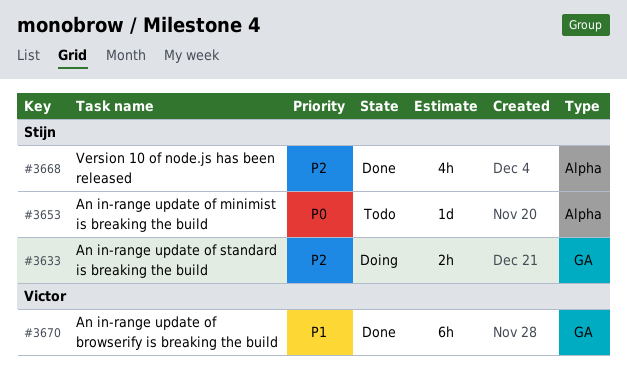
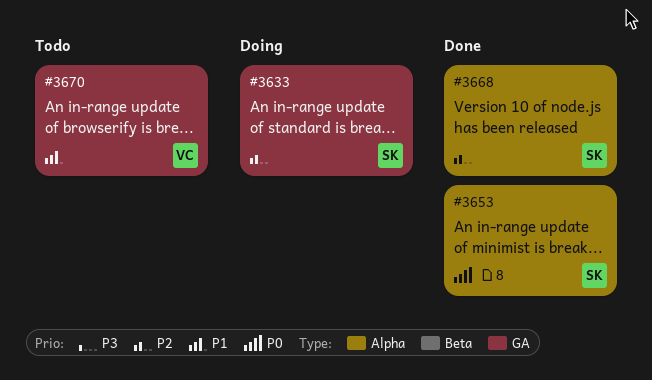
#3653, status: Todo -> Done
#3670, status: Done -> Todo

